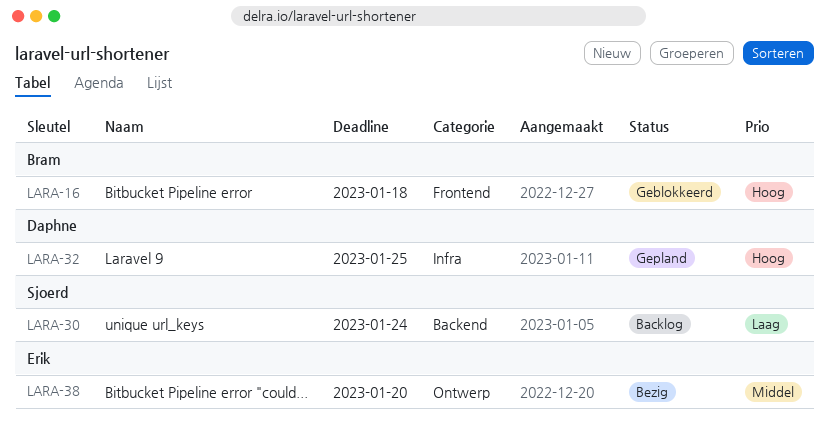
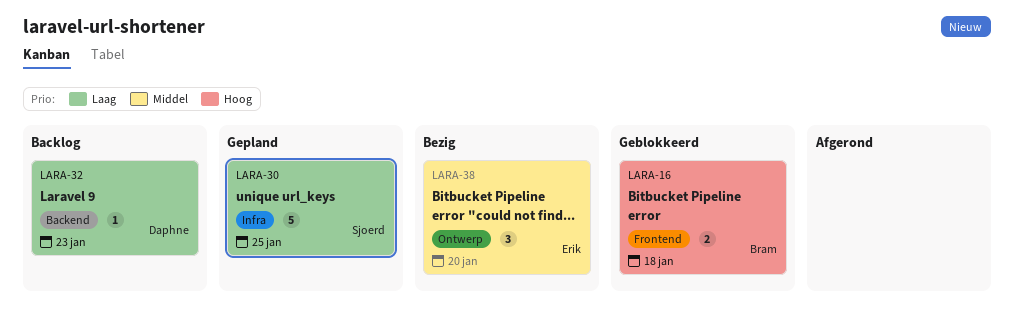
LARA-30, status: Backlog -> Gepland
LARA-30, label: Backend -> Infra
LARA-30, due: Jan 24 -> Jan 25
LARA-32, status: Gepland -> Backlog
LARA-32, priority: Hoog -> Laag
LARA-32, label: Infra -> Backend
LARA-32, due: Jan 25 -> Jan 23

